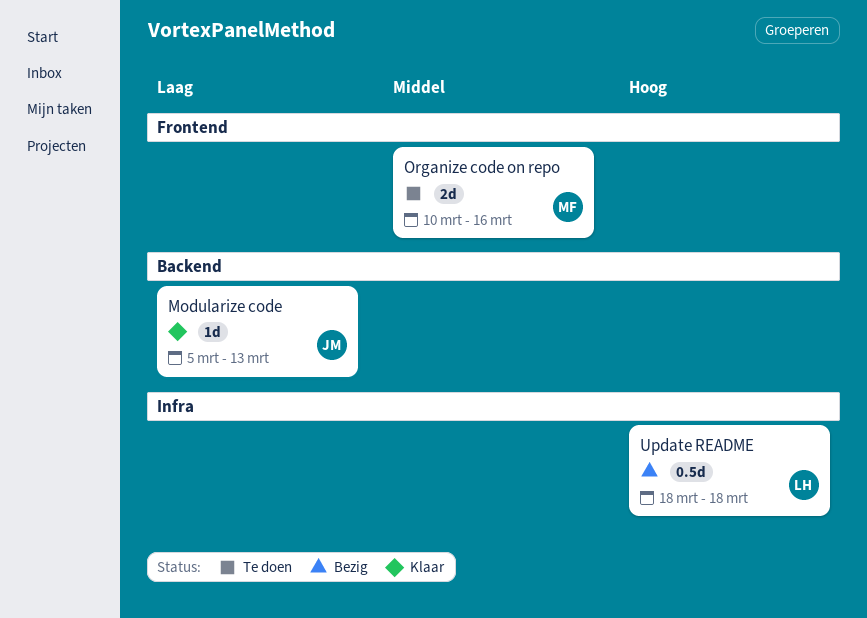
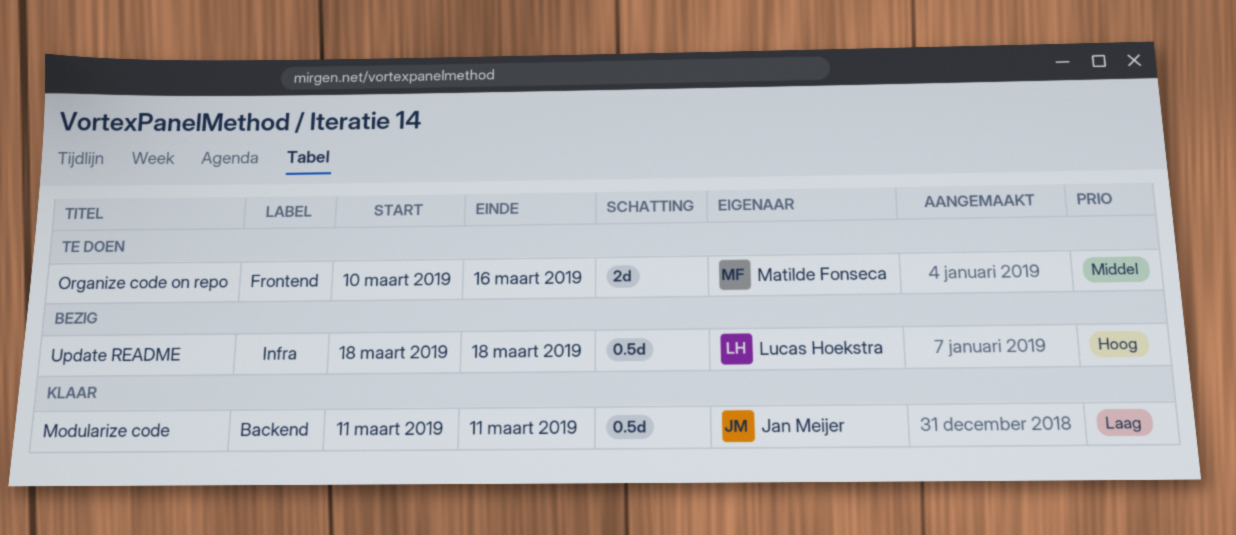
Modularize code, estimate: 1d -> 0.5d
Modularize code, start: Mar 5 -> Mar 11
Modularize code, due: Mar 13 -> Mar 11

